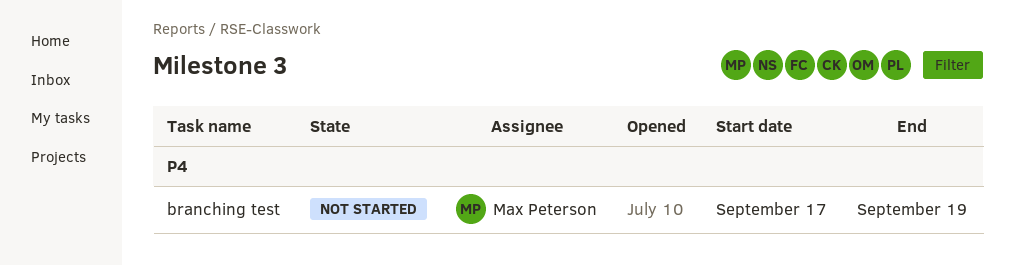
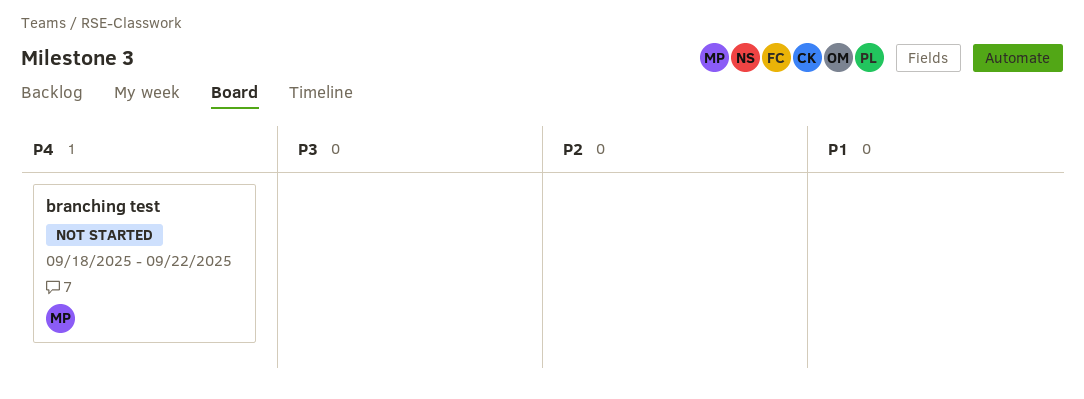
branching test, start: Sep 17 -> Sep 18
branching test, due: Sep 19 -> Sep 22

